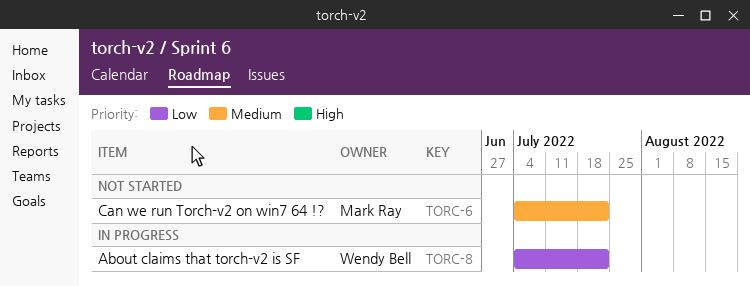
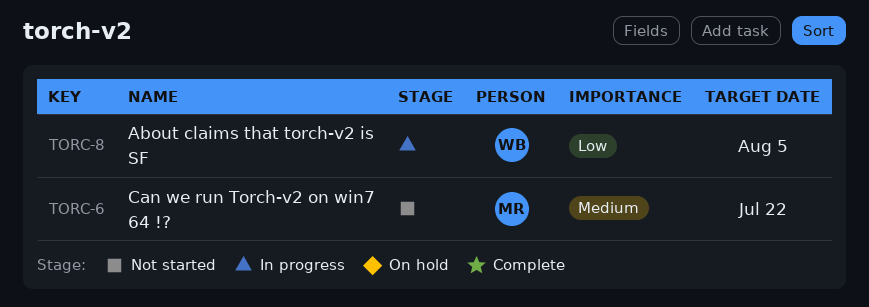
TORC-8, due: Jul 22 -> Aug 5

